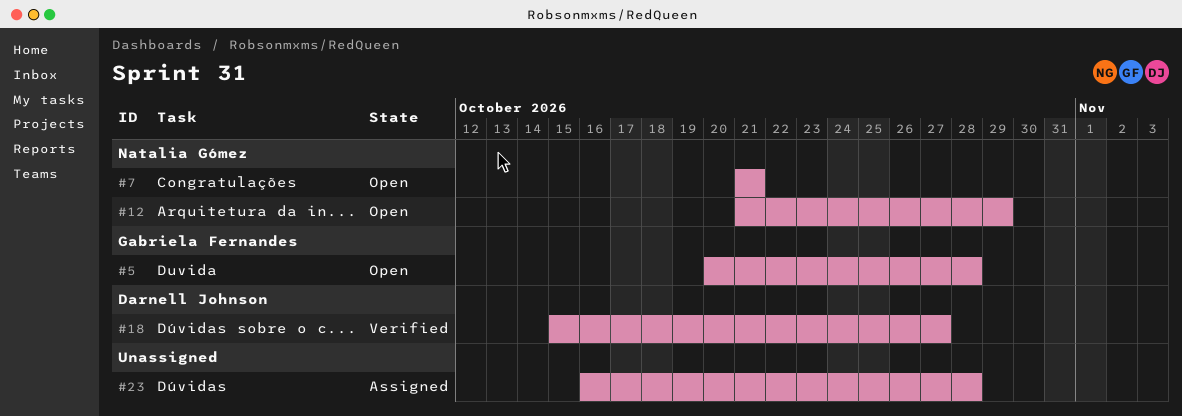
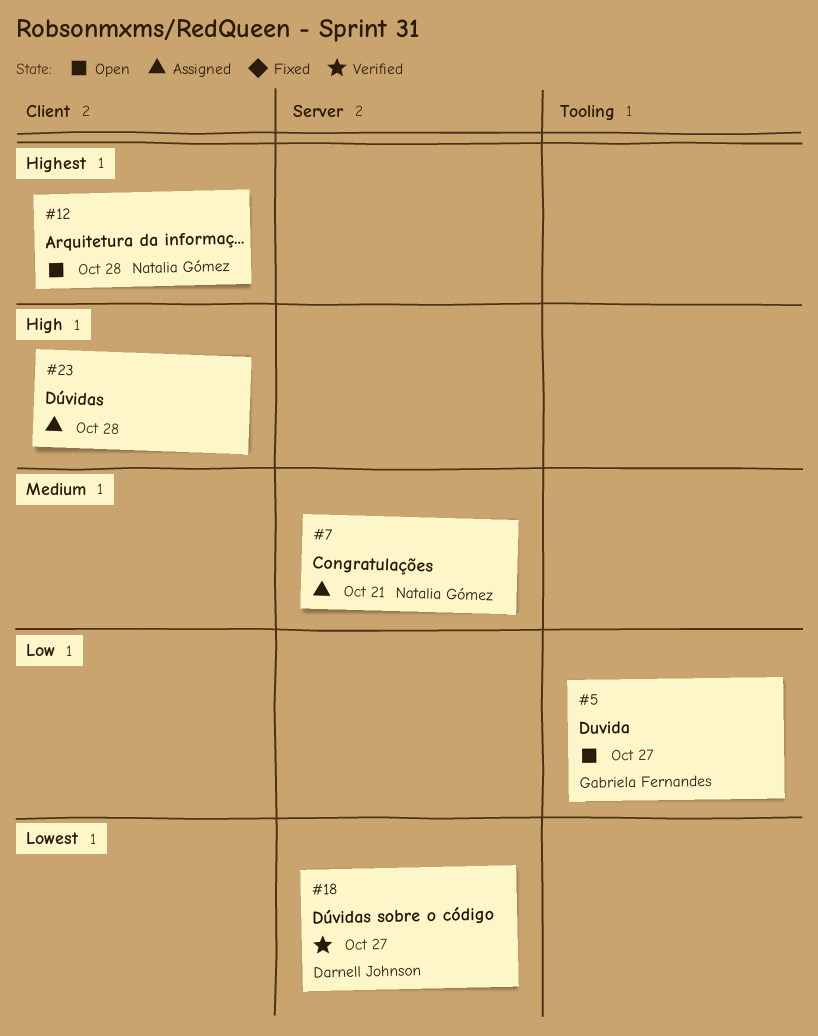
#5, due: Oct 28 -> Oct 27
#7, status: Open -> Assigned
#12, due: Oct 29 -> Oct 28

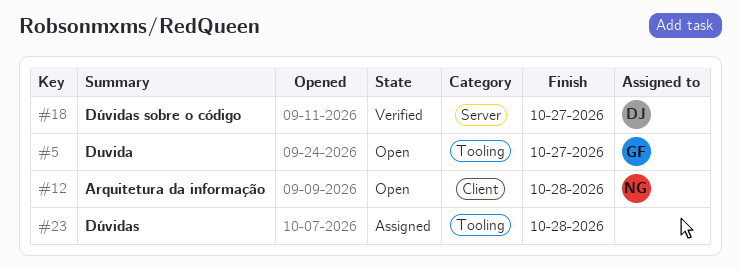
#7: present -> none
#23, label: Client -> Tooling

